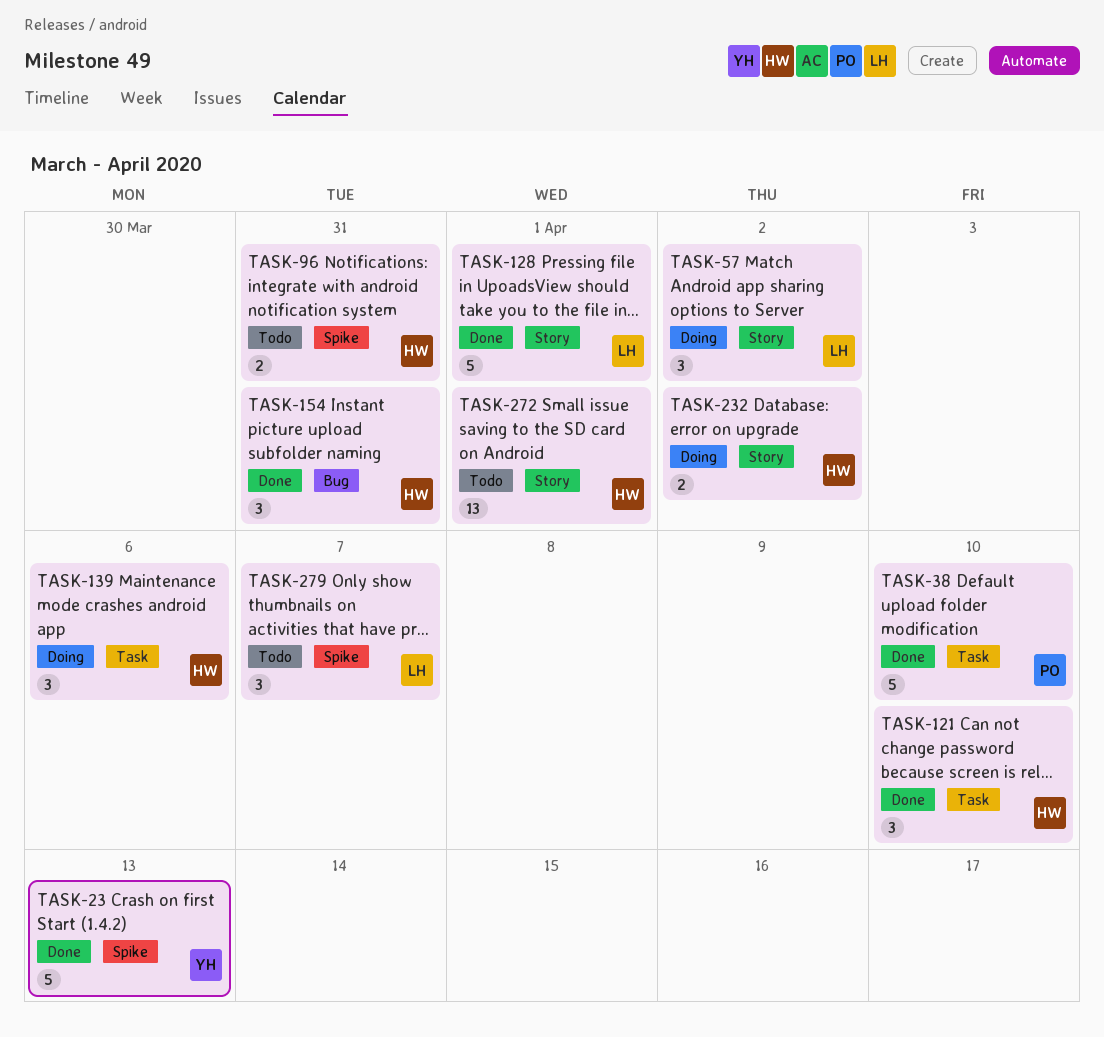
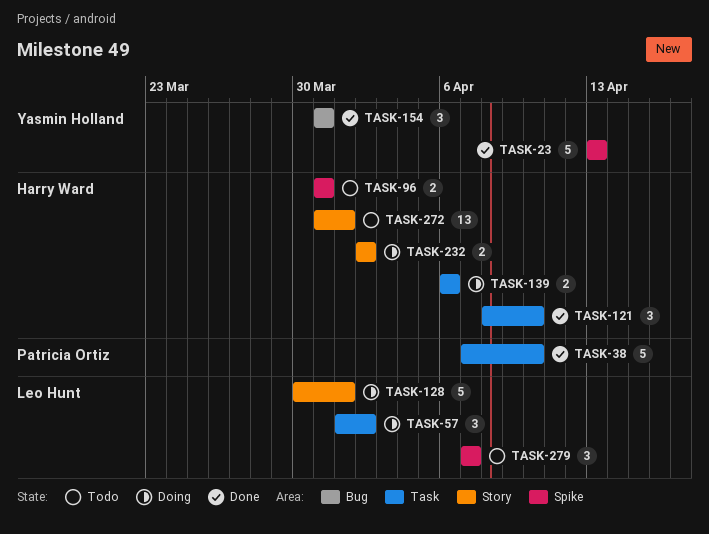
TASK-57, label: Story -> Task
TASK-128, status: Done -> Doing
TASK-139, estimate: 3 -> 2
TASK-154, owner: Harry Ward -> Yasmin Holland

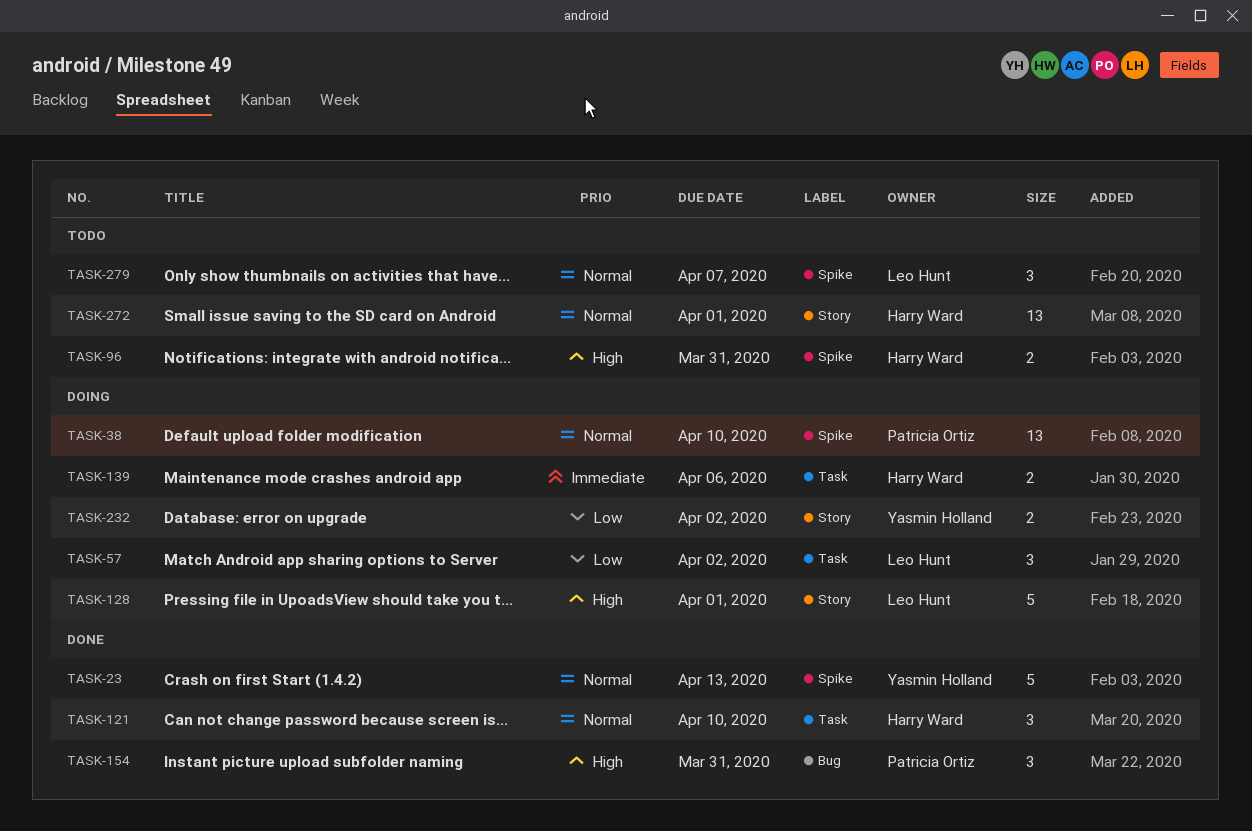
TASK-38, status: Done -> Doing
TASK-38, label: Task -> Spike
TASK-38, estimate: 5 -> 13
TASK-154, owner: Yasmin Holland -> Patricia Ortiz
TASK-232, owner: Harry Ward -> Yasmin Holland

